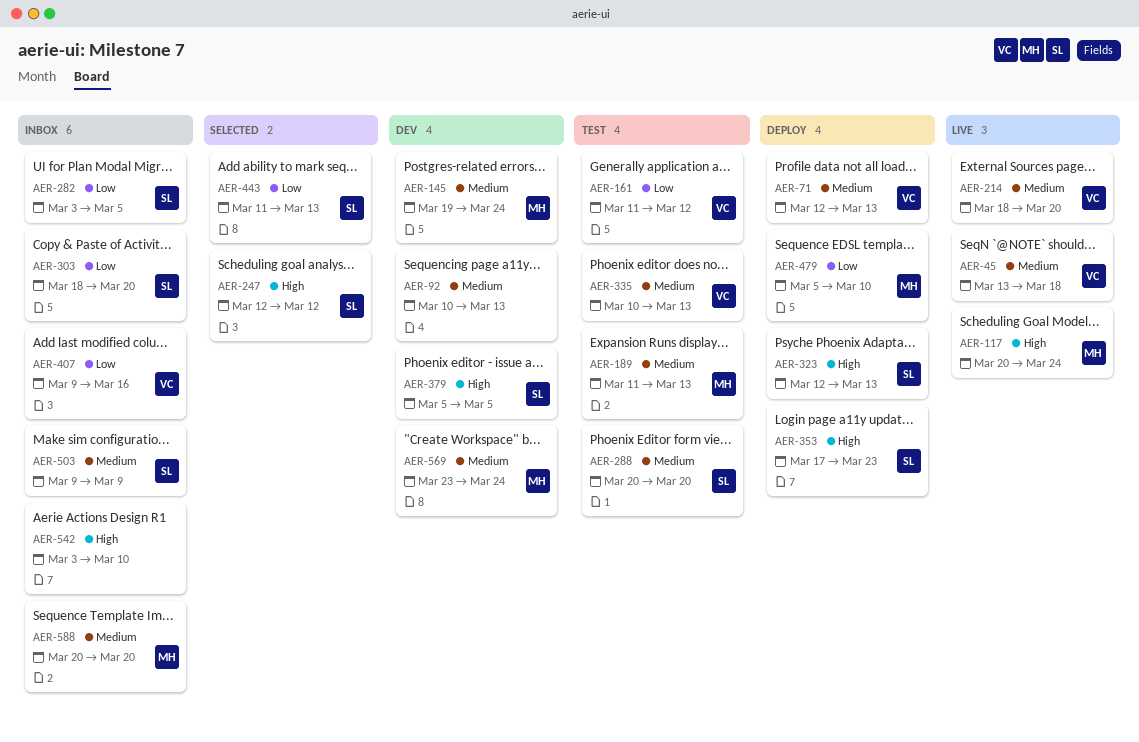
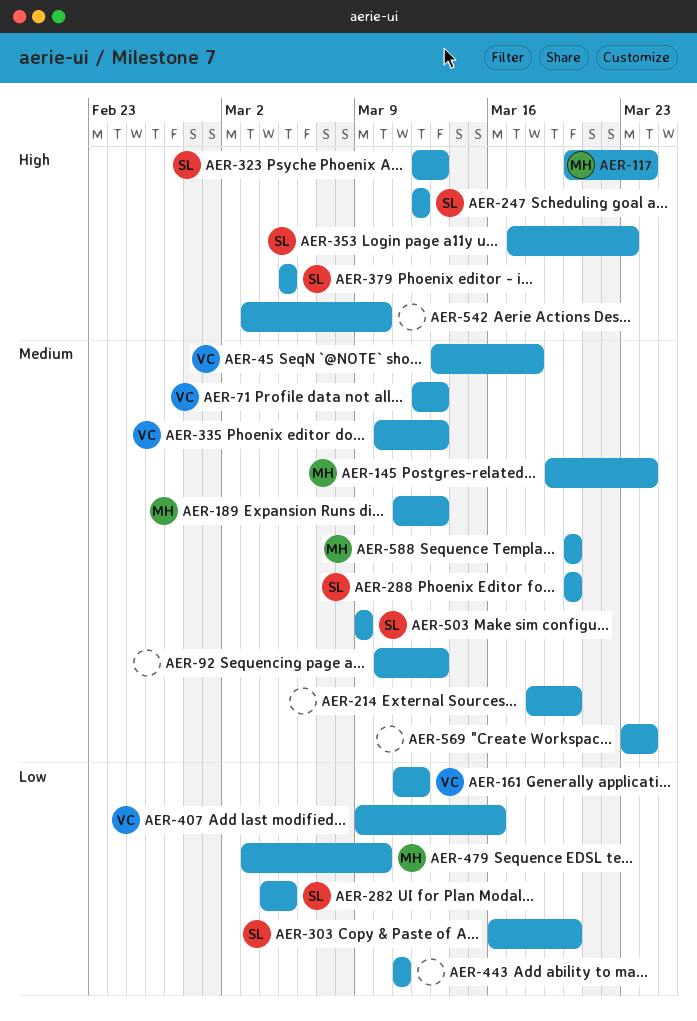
AER-214, owner: VC -> none
AER-282, start: Mar 3 -> Mar 4
AER-303, start: Mar 18 -> Mar 16
AER-443, owner: SL -> none
AER-443, due: Mar 13 -> Mar 11
AER-479, start: Mar 5 -> Mar 3
AER-569, owner: MH -> none

